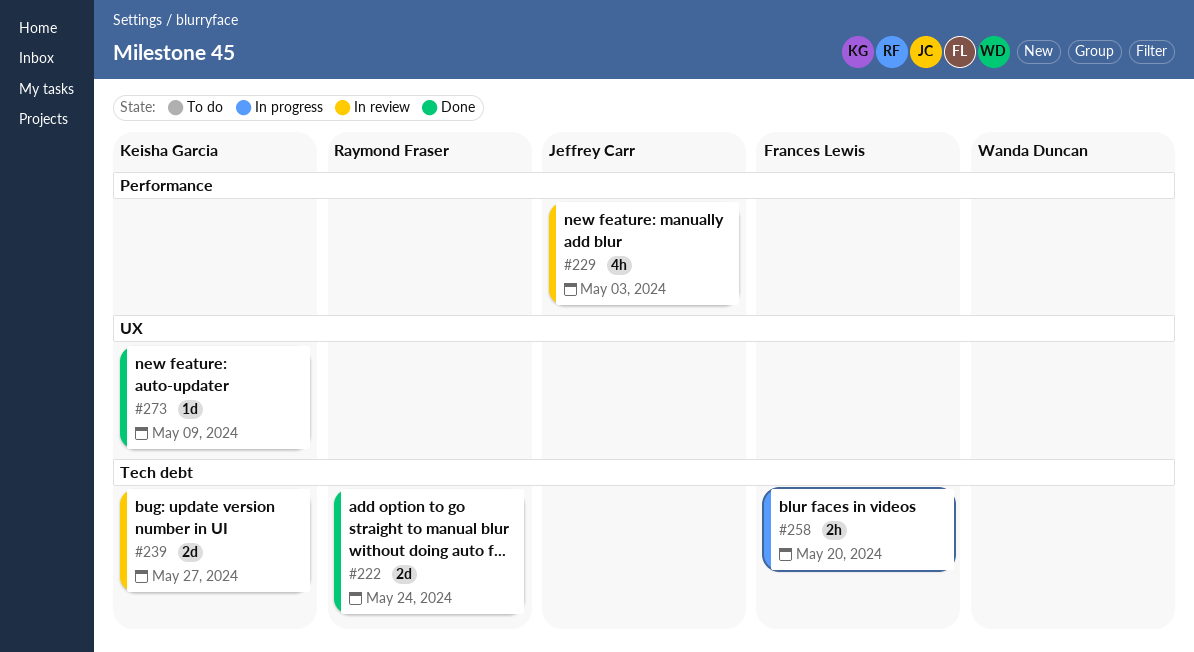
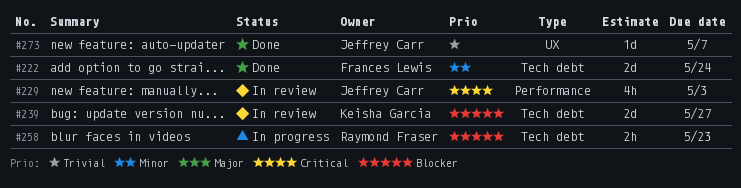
#222, owner: Raymond Fraser -> Frances Lewis
#258, owner: Frances Lewis -> Raymond Fraser
#258, due: May 20 -> May 23
#273, owner: Keisha Garcia -> Jeffrey Carr
#273, due: May 9 -> May 7

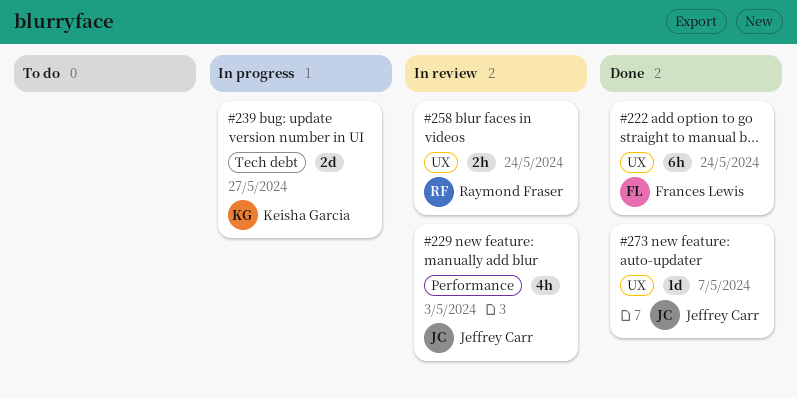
#222, label: Tech debt -> UX
#222, estimate: 2d -> 6h
#239, status: In review -> In progress
#258, status: In progress -> In review
#258, label: Tech debt -> UX
#258, due: May 23 -> May 24

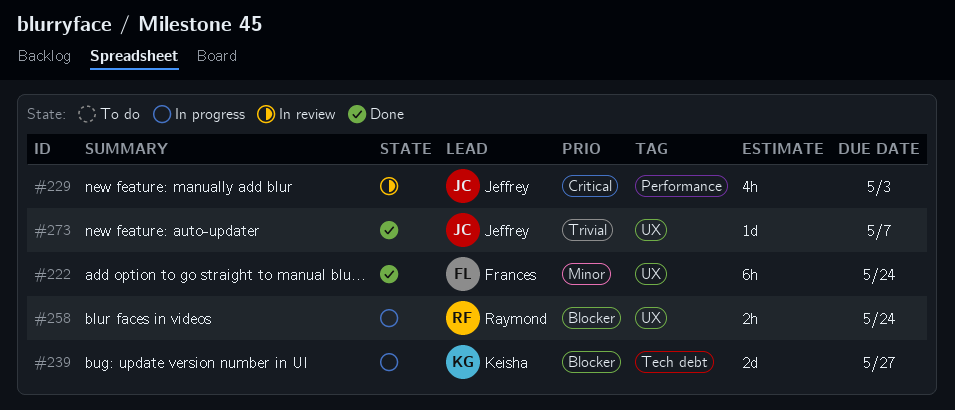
#258, status: In review -> In progress

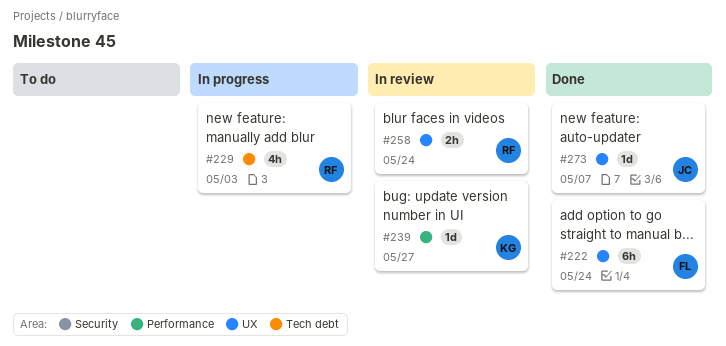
#229, status: In review -> In progress
#229, owner: Jeffrey -> Raymond
#229, label: Performance -> Tech debt
#239, status: In progress -> In review
#239, label: Tech debt -> Performance
#239, estimate: 2d -> 1d
#258, status: In progress -> In review

